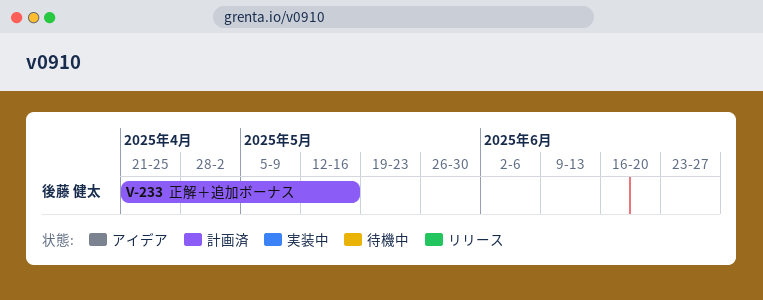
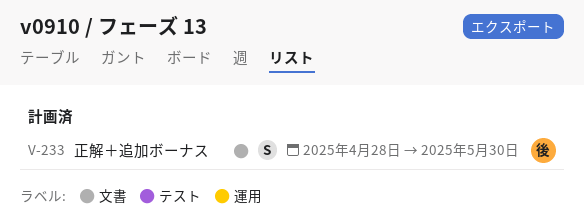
V-233, start: Apr 21 -> Apr 28
V-233, due: May 16 -> May 30

